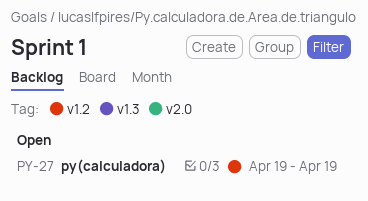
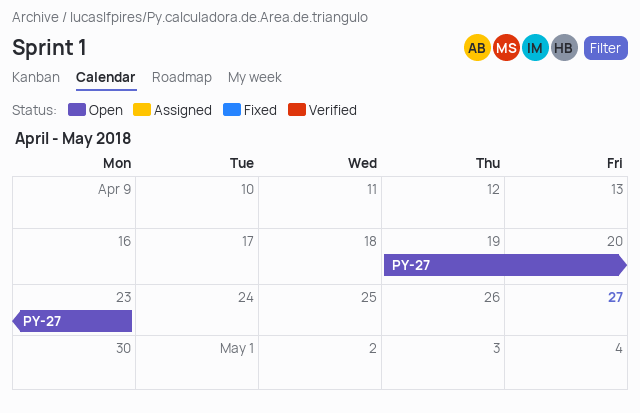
PY-27, due: Apr 19 -> Apr 23

